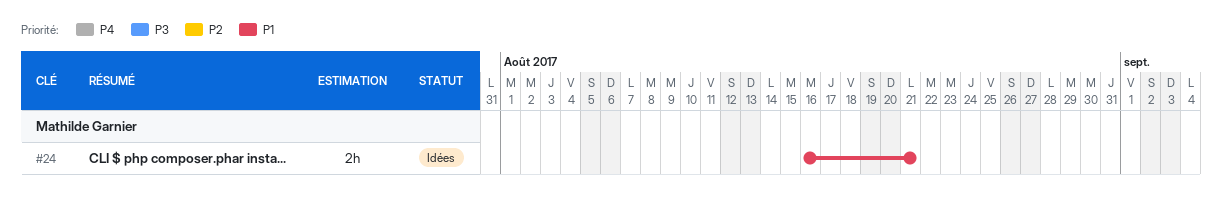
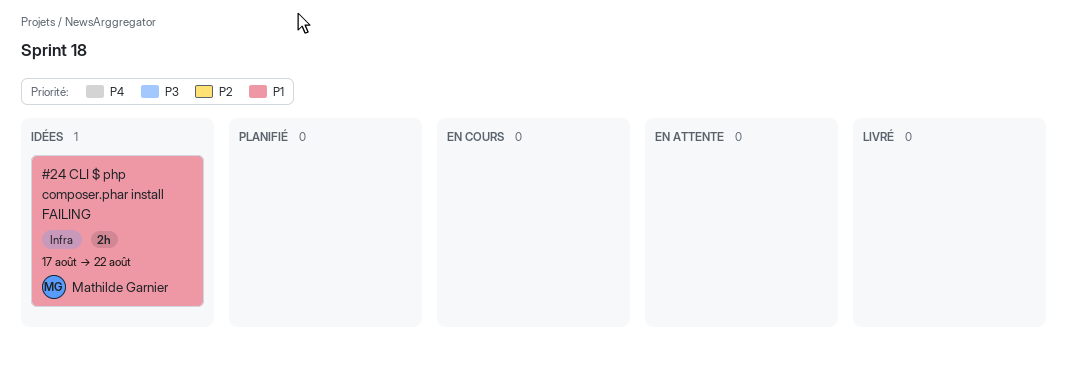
#24, start: Aug 16 -> Aug 17
#24, due: Aug 21 -> Aug 22

